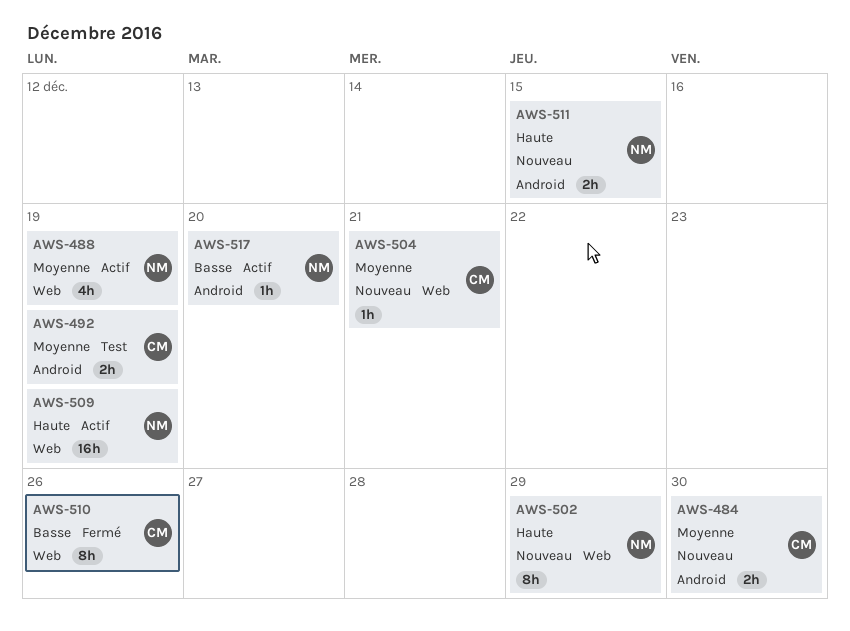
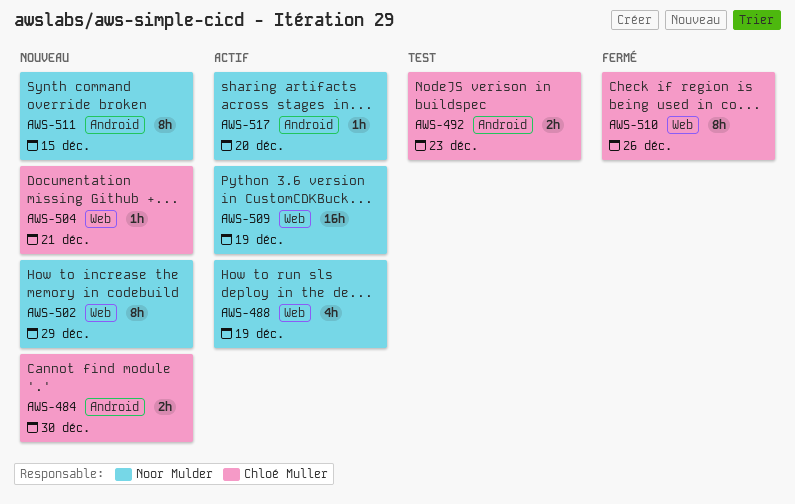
AWS-492, due: Dec 19 -> Dec 23
AWS-511, estimate: 2h -> 8h

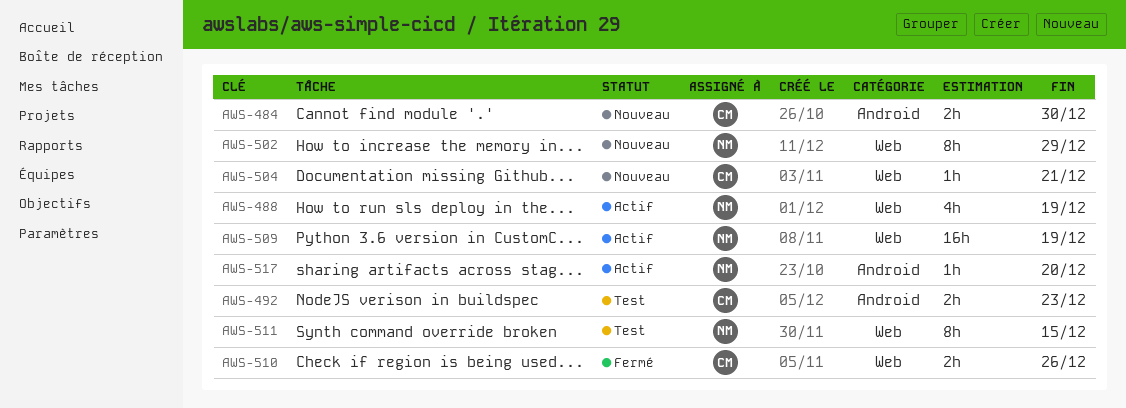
AWS-510, estimate: 8h -> 2h
AWS-511, status: Nouveau -> Test
AWS-511, label: Android -> Web

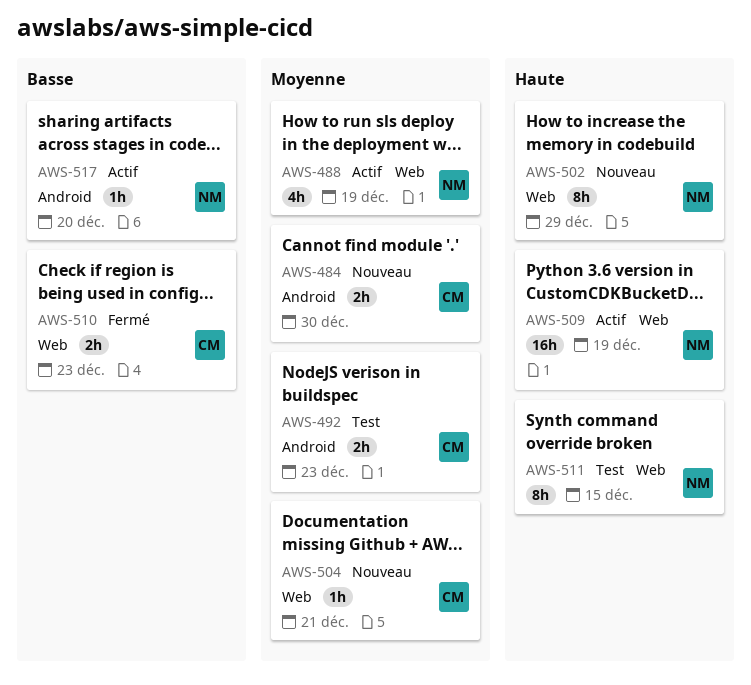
AWS-510, due: Dec 26 -> Dec 23

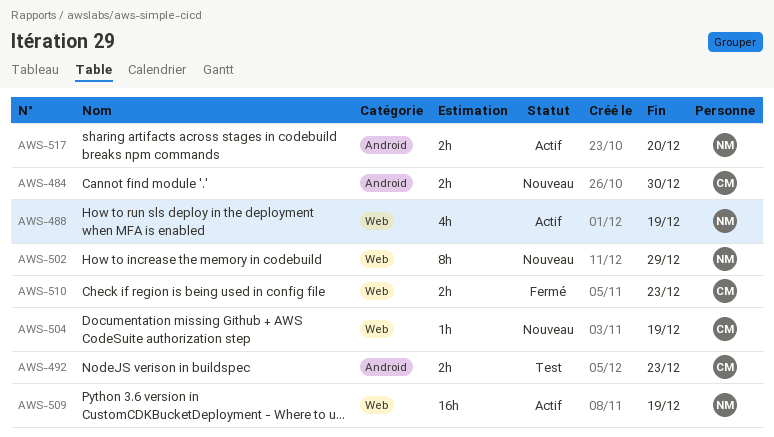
AWS-504, due: Dec 21 -> Dec 19
AWS-511: present -> none
AWS-517, estimate: 1h -> 2h

